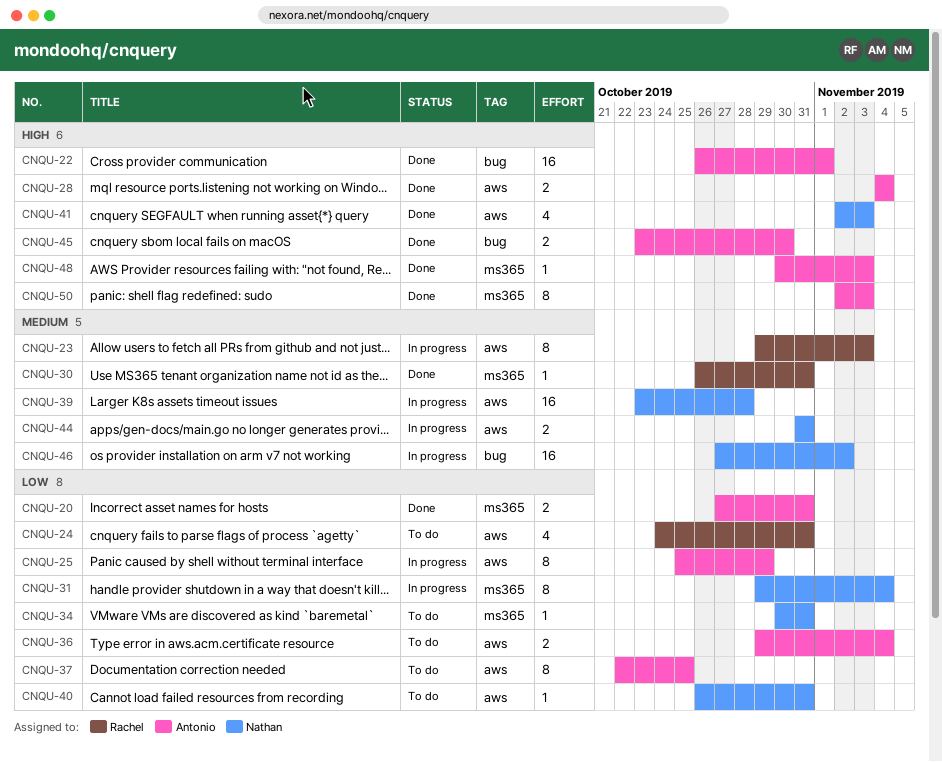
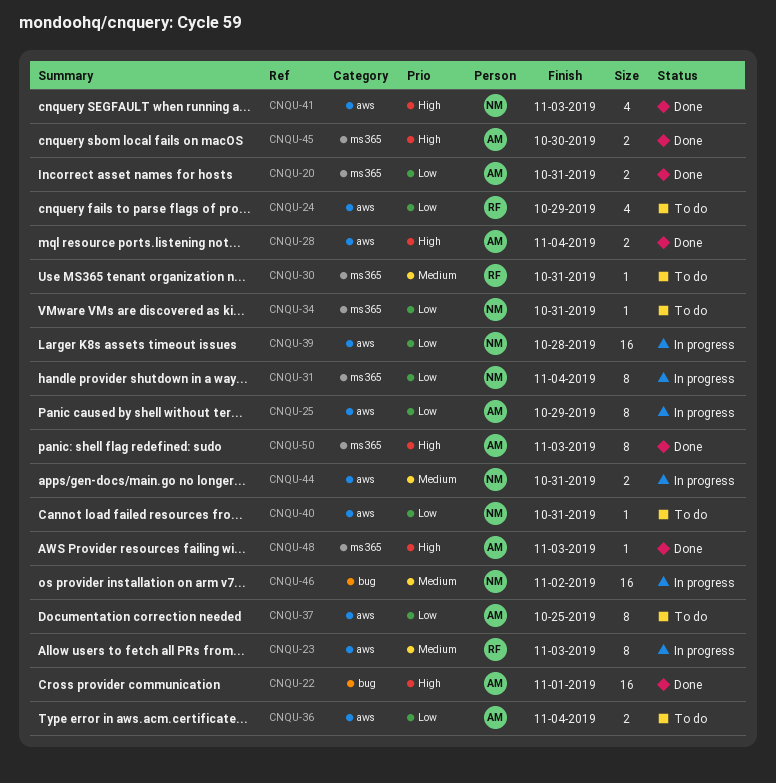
CNQU-24, due: Oct 31 -> Oct 29
CNQU-30, status: Done -> To do
CNQU-39, priority: Medium -> Low
CNQU-45, label: bug -> ms365

